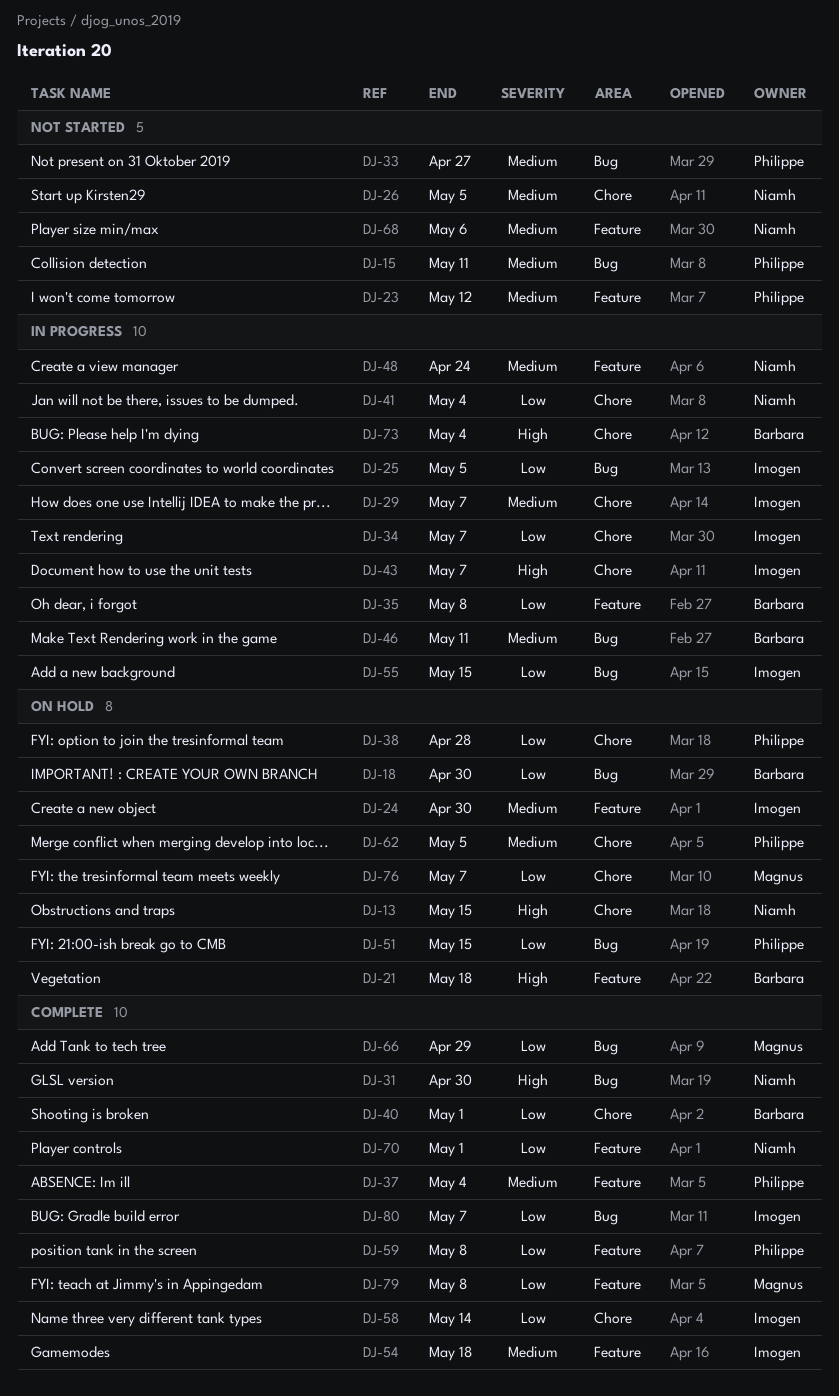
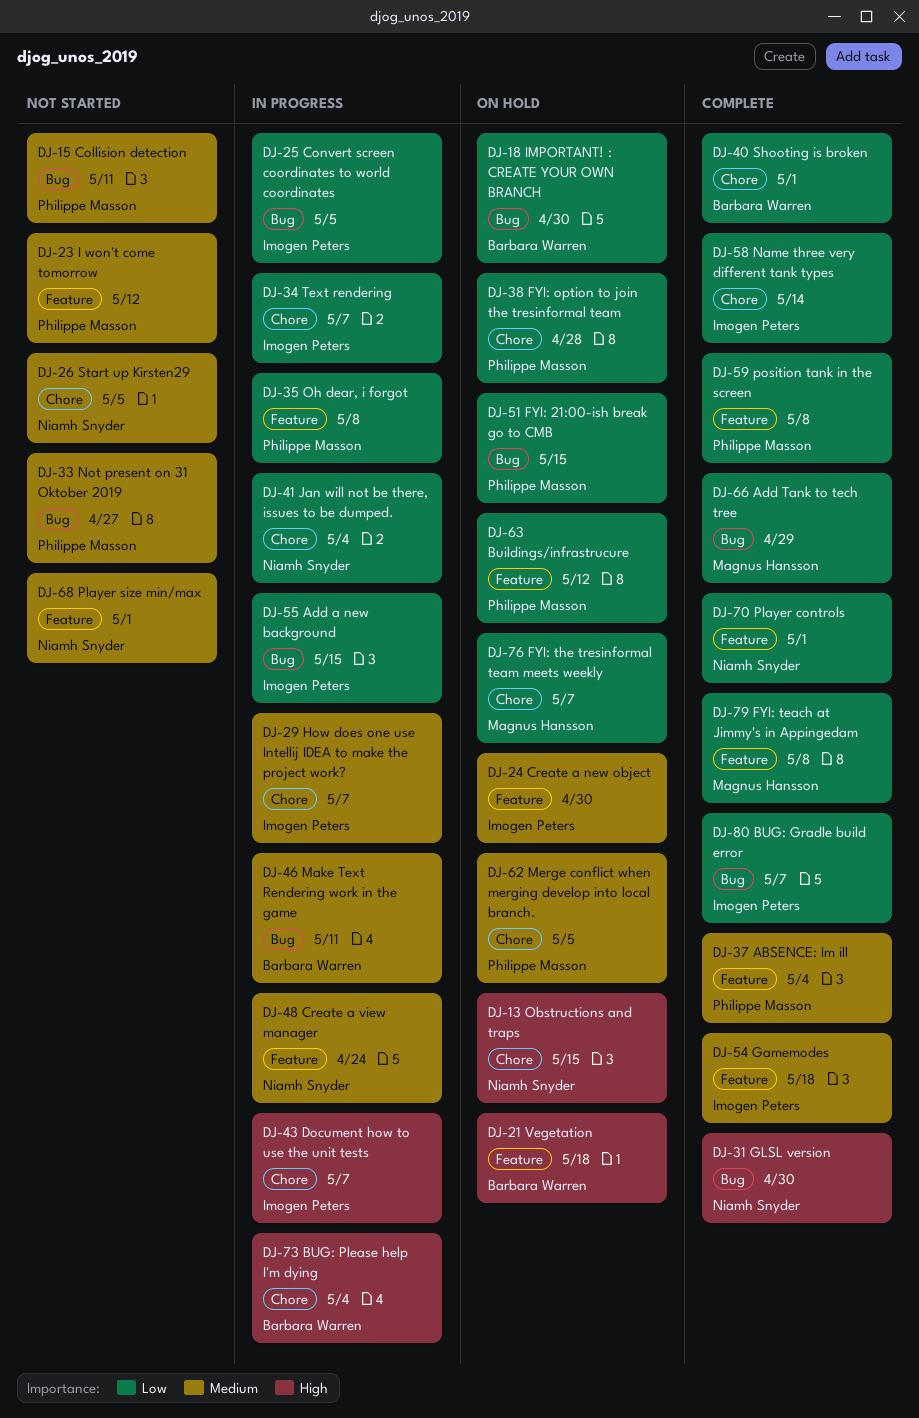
DJ-35, owner: Barbara Warren -> Philippe Masson
DJ-63: none -> present
DJ-68, due: May 6 -> May 1

